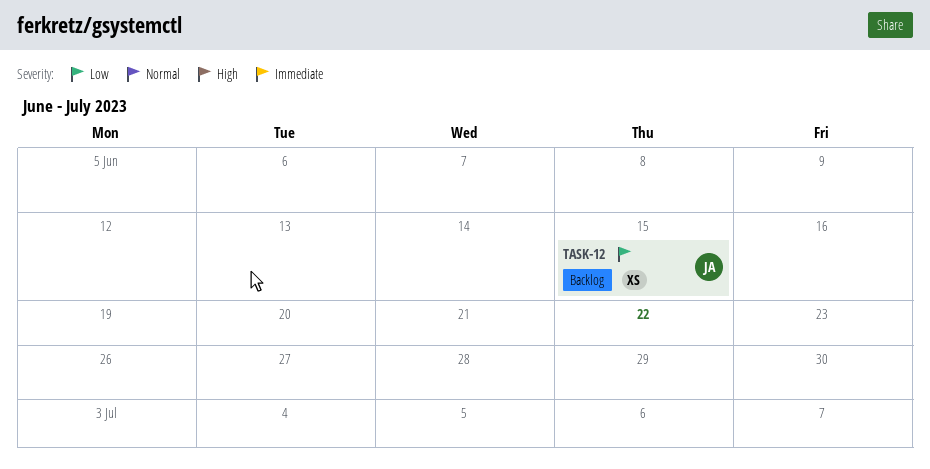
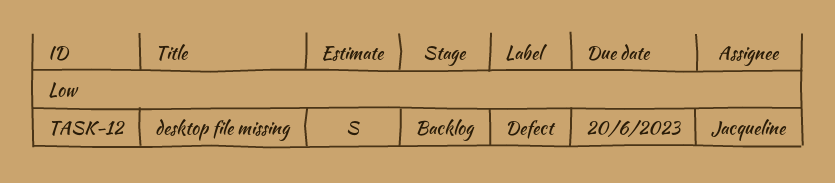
TASK-12, estimate: XS -> S
TASK-12, due: Jun 15 -> Jun 20

